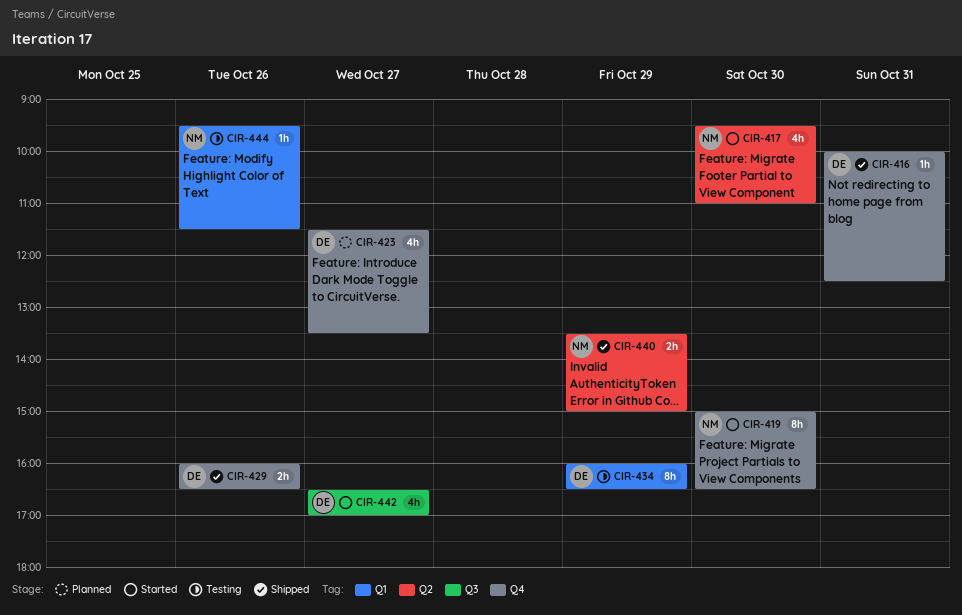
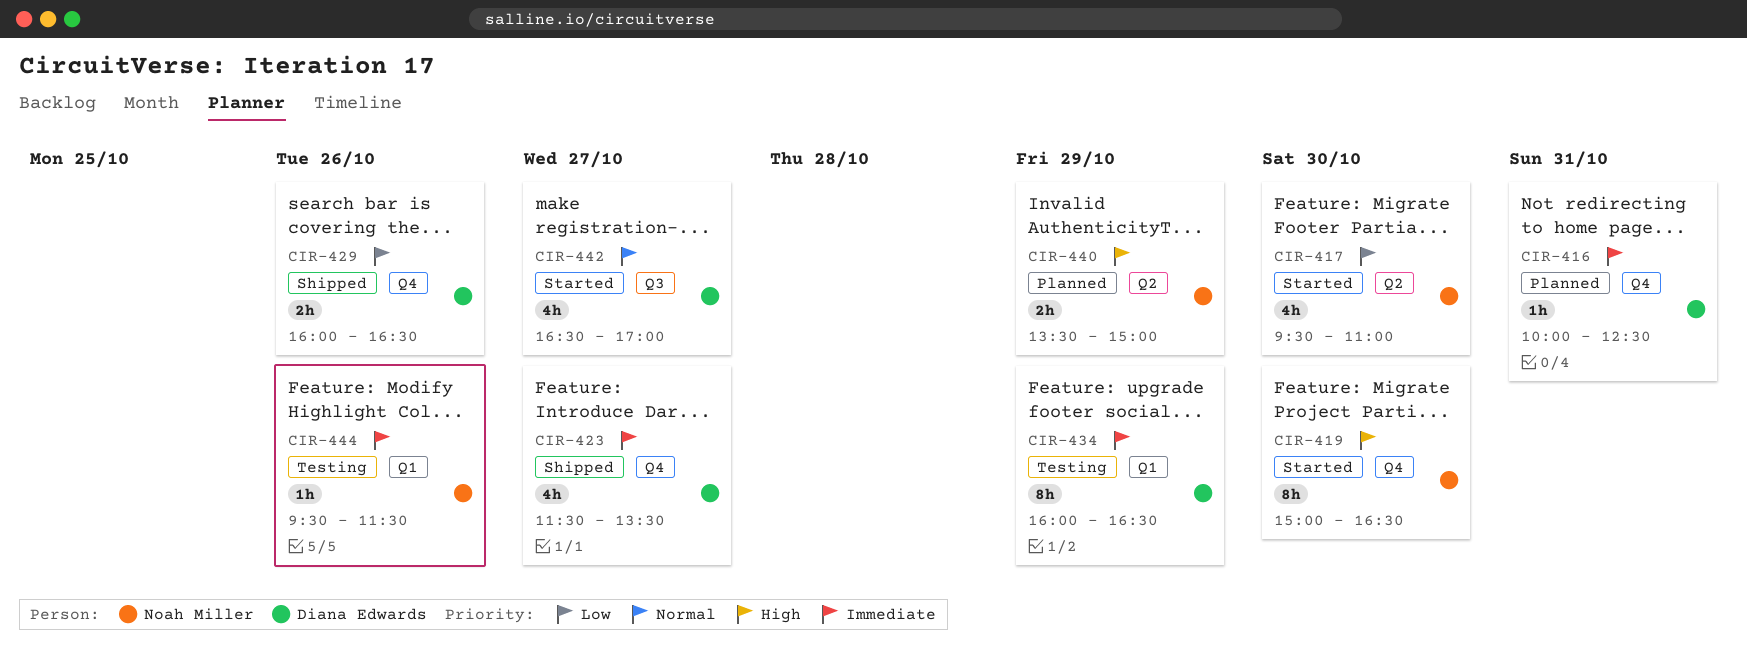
CIR-416, status: Shipped -> Planned
CIR-423, status: Planned -> Shipped
CIR-440, status: Shipped -> Planned

